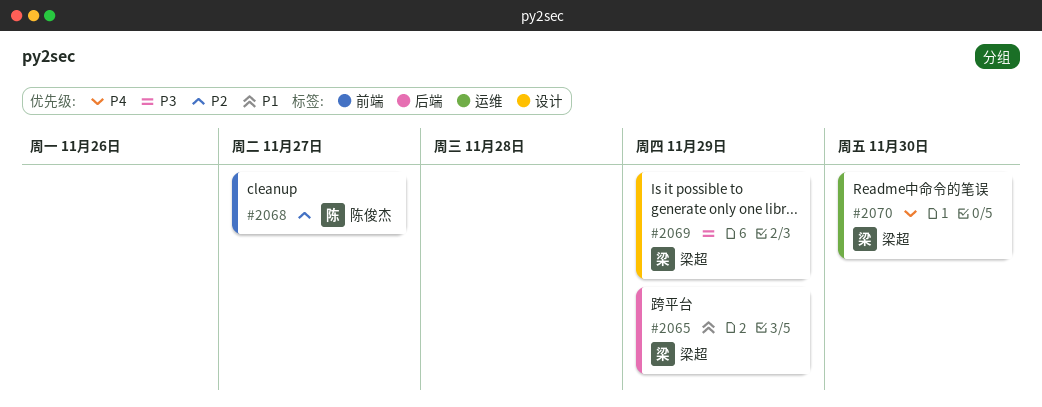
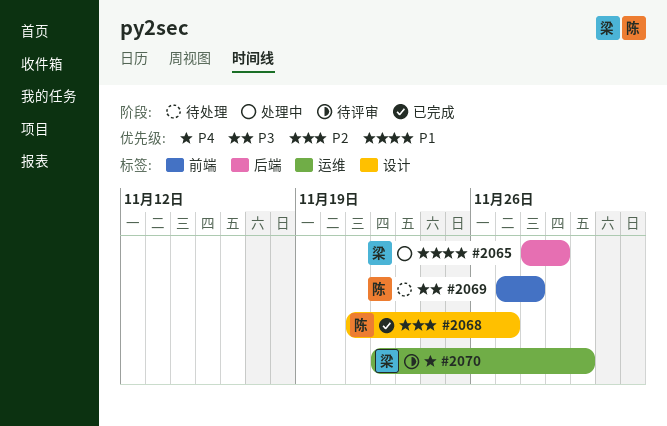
#2068, label: 前端 -> 设计
#2069, owner: 梁超 -> 陈俊杰
#2069, label: 设计 -> 前端
#2069, due: Nov 29 -> Nov 28

